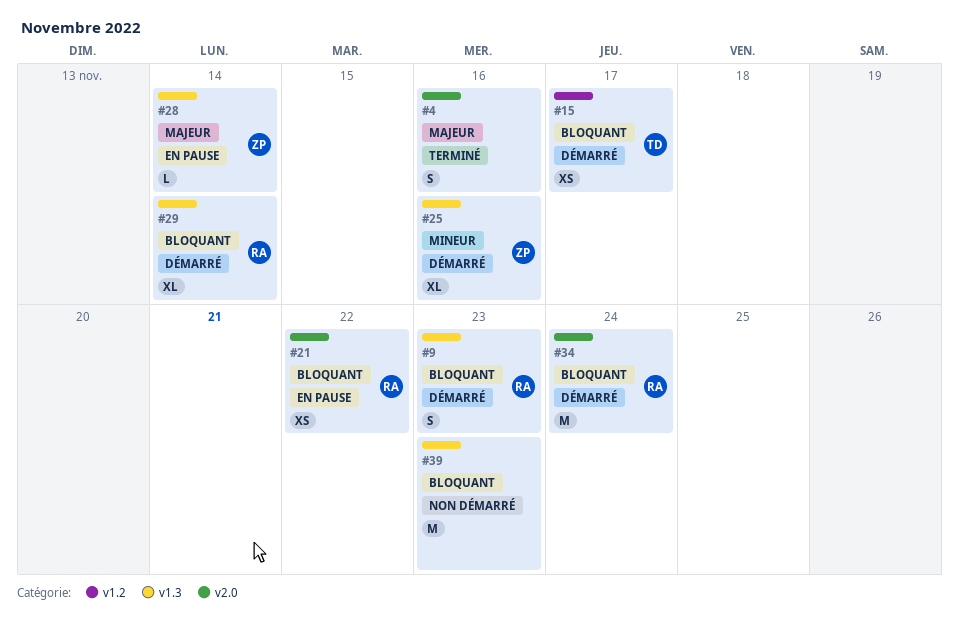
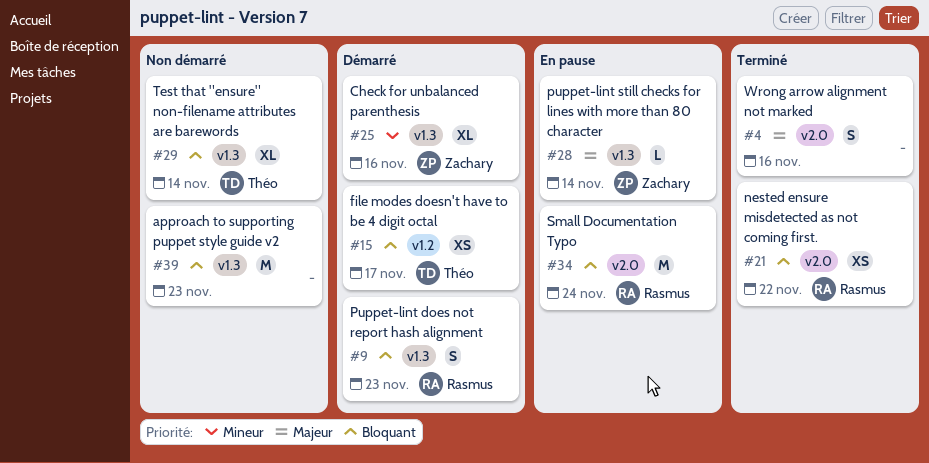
#21, status: En pause -> Terminé
#29, status: Démarré -> Non démarré
#29, owner: Rasmus -> Théo
#34, status: Démarré -> En pause

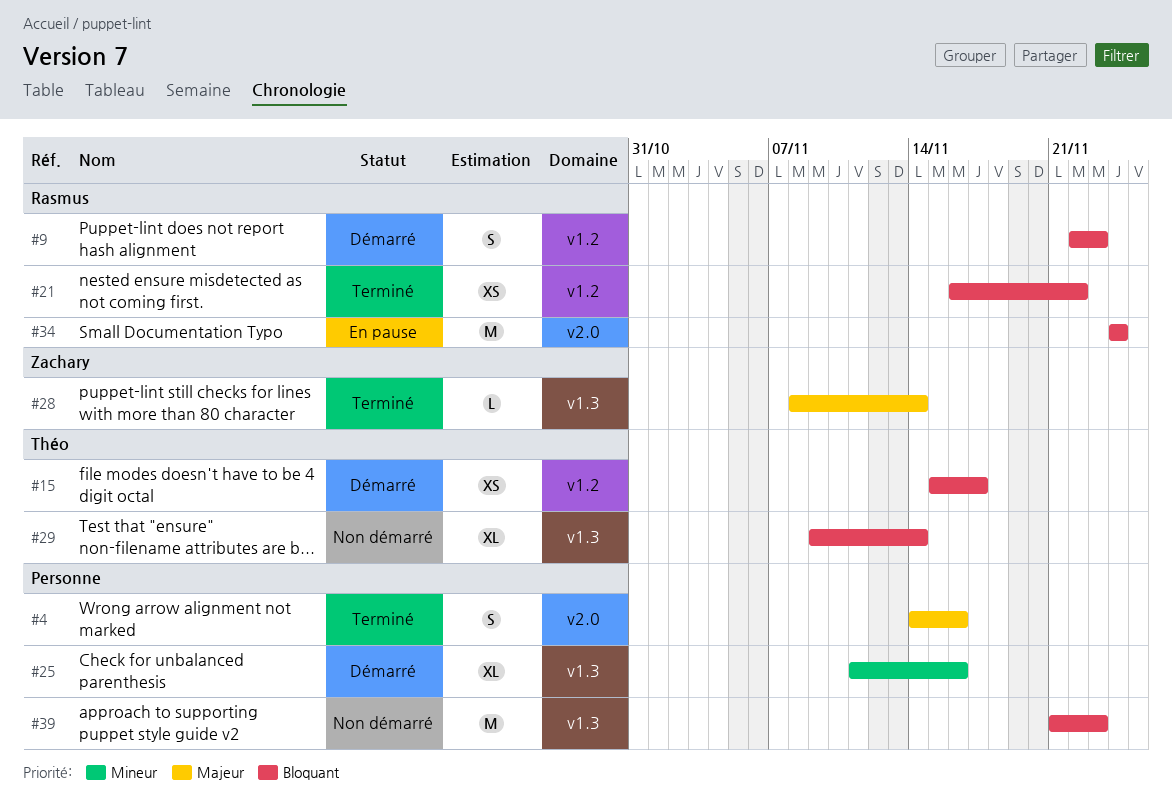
#9, label: v1.3 -> v1.2
#21, label: v2.0 -> v1.2
#25, owner: Zachary -> none
#28, status: En pause -> Terminé

